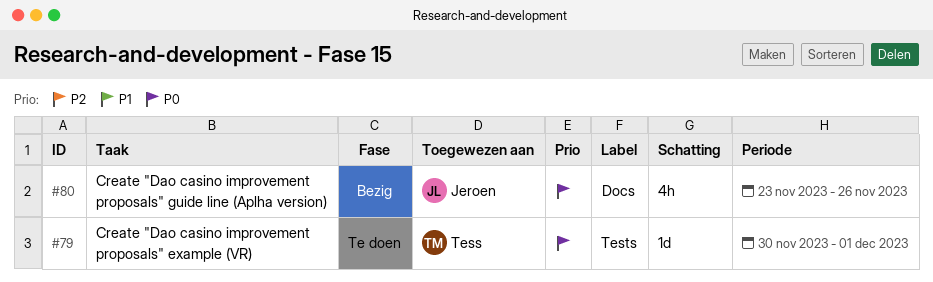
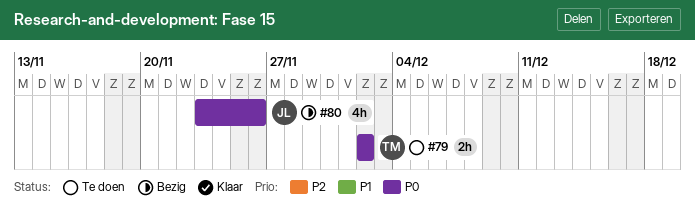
#79, estimate: 1d -> 2h
#79, start: Nov 30 -> Dec 2
#79, due: Dec 1 -> Dec 2

